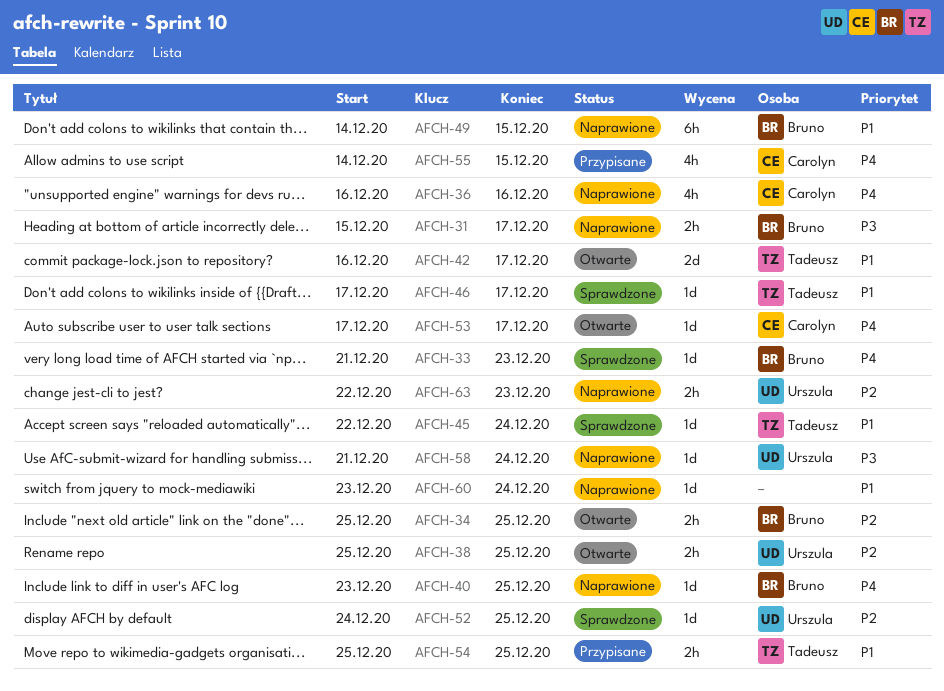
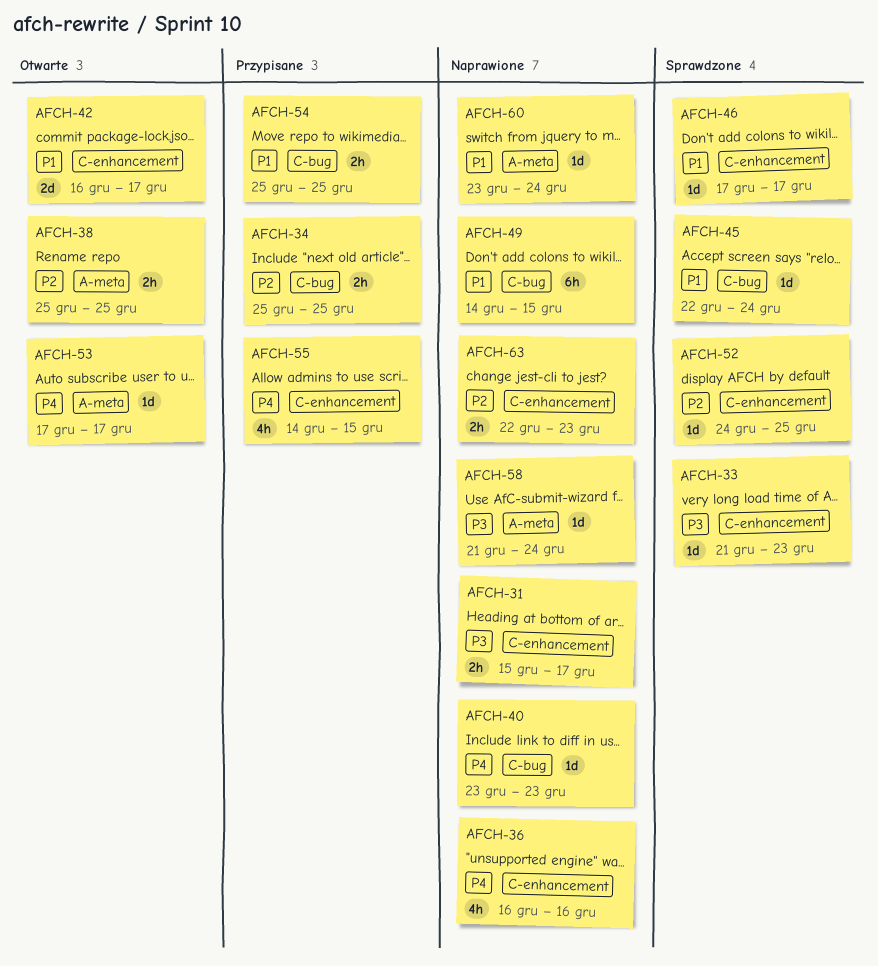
AFCH-33, priority: P4 -> P3
AFCH-34, status: Otwarte -> Przypisane
AFCH-40, due: Dec 25 -> Dec 23

